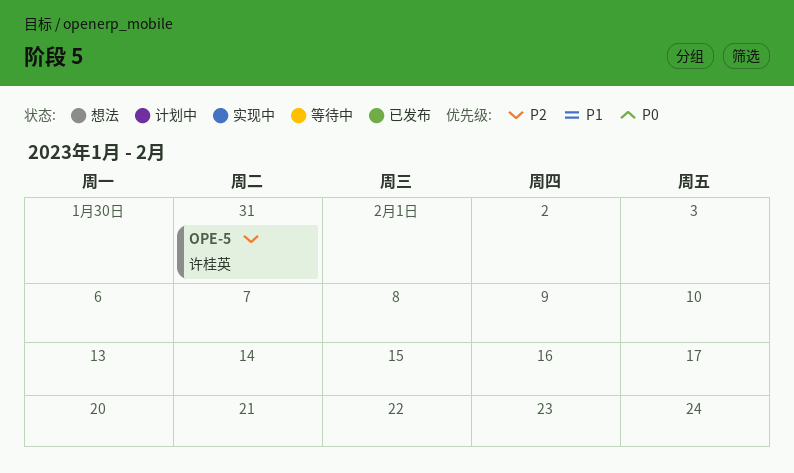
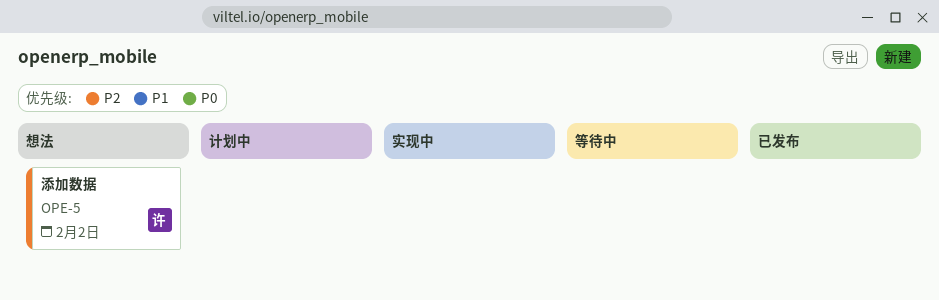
OPE-5, due: Jan 31 -> Feb 2

